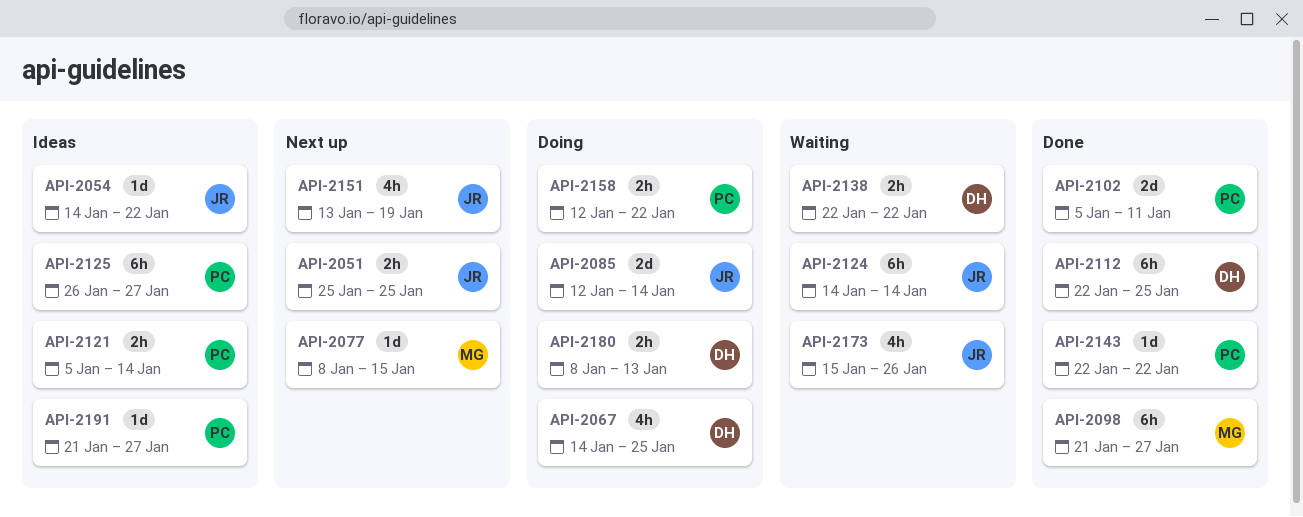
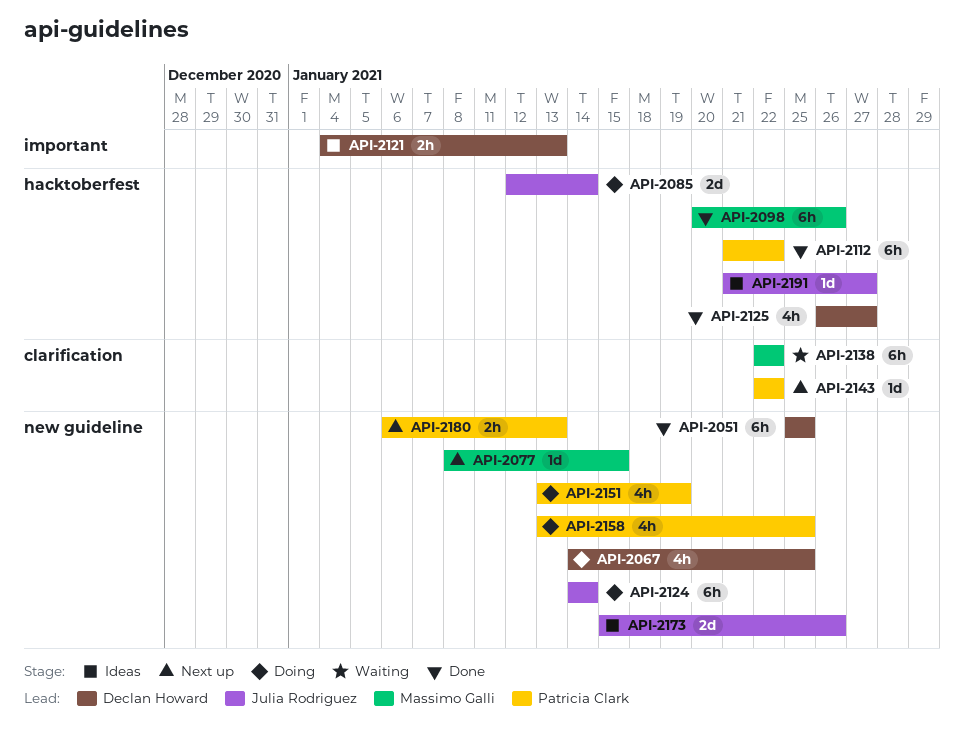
API-2051, status: Next up -> Done
API-2051, owner: Julia Rodriguez -> Declan Howard
API-2051, estimate: 2h -> 6h
API-2054: present -> none
API-2098, start: Jan 21 -> Jan 20
API-2098, due: Jan 27 -> Jan 26
API-2102: present -> none
API-2112, owner: Declan Howard -> Patricia Clark
API-2112, start: Jan 22 -> Jan 21
API-2112, due: Jan 25 -> Jan 22
API-2121, owner: Patricia Clark -> Declan Howard
API-2121, start: Jan 5 -> Jan 4
API-2121, due: Jan 14 -> Jan 13
API-2124, status: Waiting -> Doing
API-2125, status: Ideas -> Done
API-2125, owner: Patricia Clark -> Declan Howard
API-2125, estimate: 6h -> 4h
API-2138, owner: Declan Howard -> Massimo Galli
API-2138, estimate: 2h -> 6h
API-2143, status: Done -> Next up
API-2151, status: Next up -> Doing
API-2151, owner: Julia Rodriguez -> Patricia Clark
API-2158, estimate: 2h -> 4h
API-2158, start: Jan 12 -> Jan 13
API-2158, due: Jan 22 -> Jan 25
API-2173, status: Waiting -> Ideas
API-2173, estimate: 4h -> 2d
API-2180, status: Doing -> Next up
API-2180, owner: Declan Howard -> Patricia Clark
API-2180, start: Jan 8 -> Jan 6
API-2191, owner: Patricia Clark -> Julia Rodriguez

